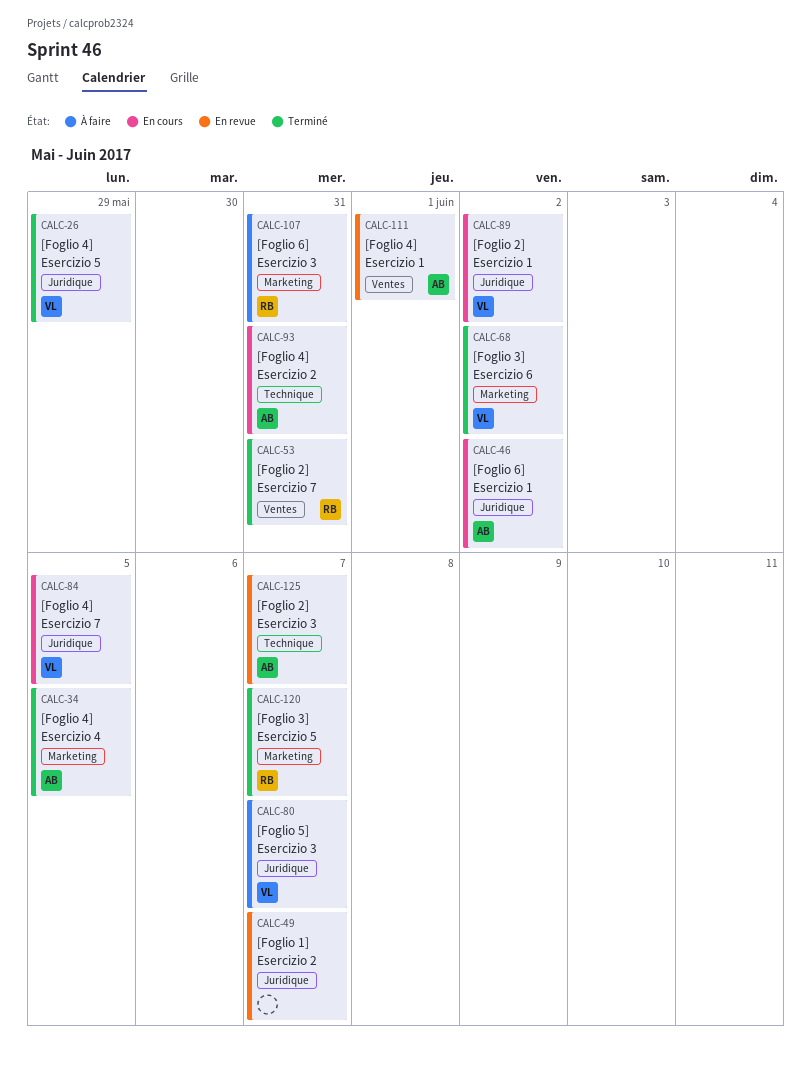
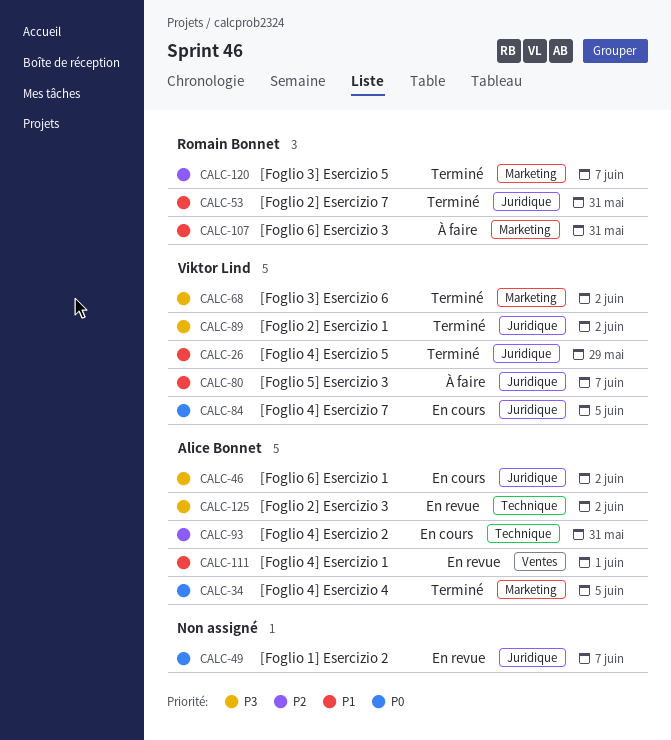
CALC-53, label: Ventes -> Juridique
CALC-89, status: En cours -> Terminé
CALC-125, due: Jun 7 -> Jun 2

